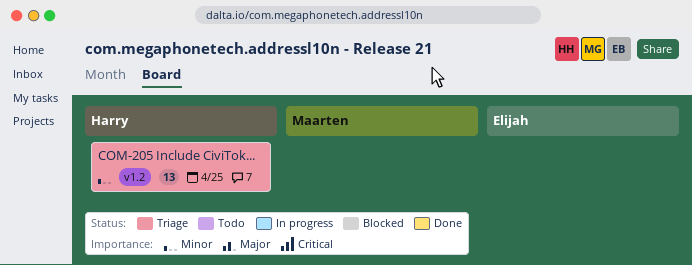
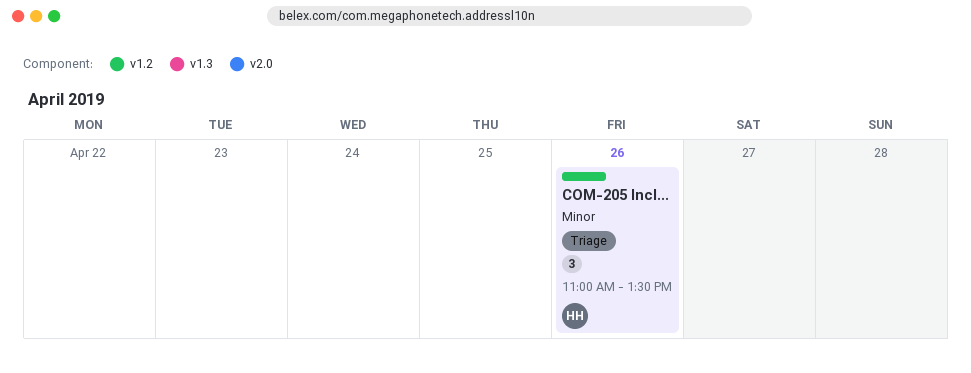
COM-205, estimate: 13 -> 3
COM-205, day: Apr 25 -> Apr 26

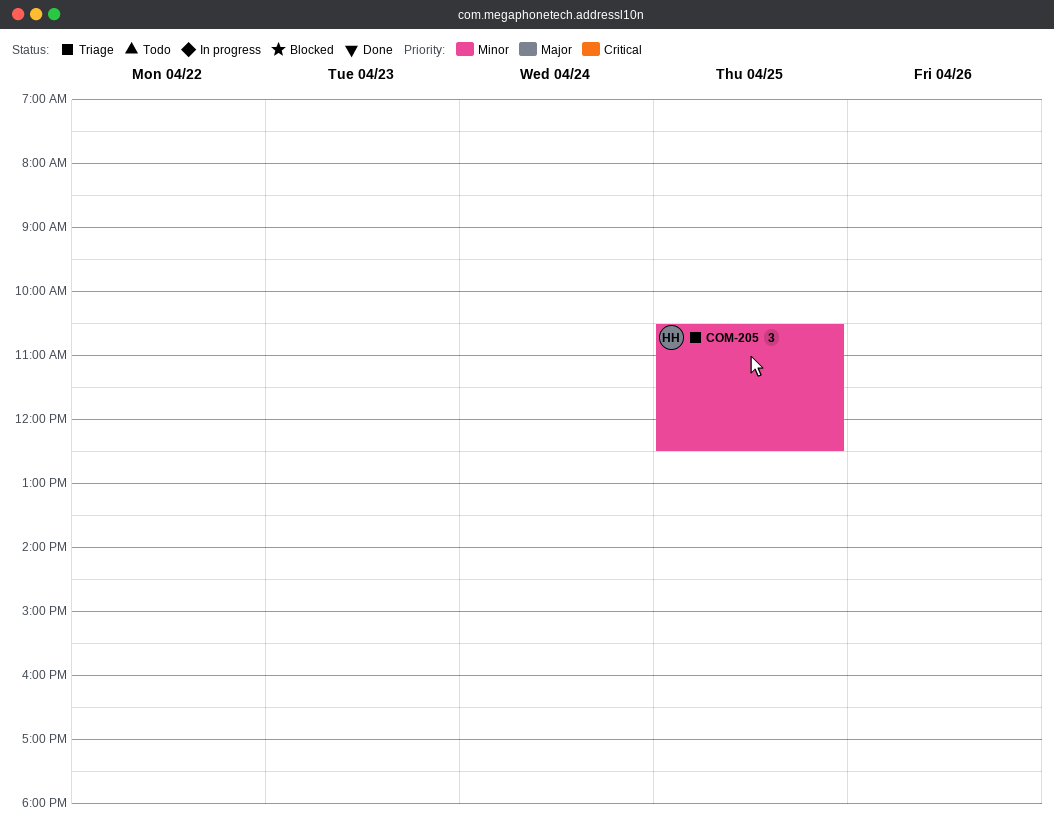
COM-205, day: Apr 26 -> Apr 25
COM-205, begins: 11:00 -> 10:30
COM-205, ends: 13:30 -> 12:30

